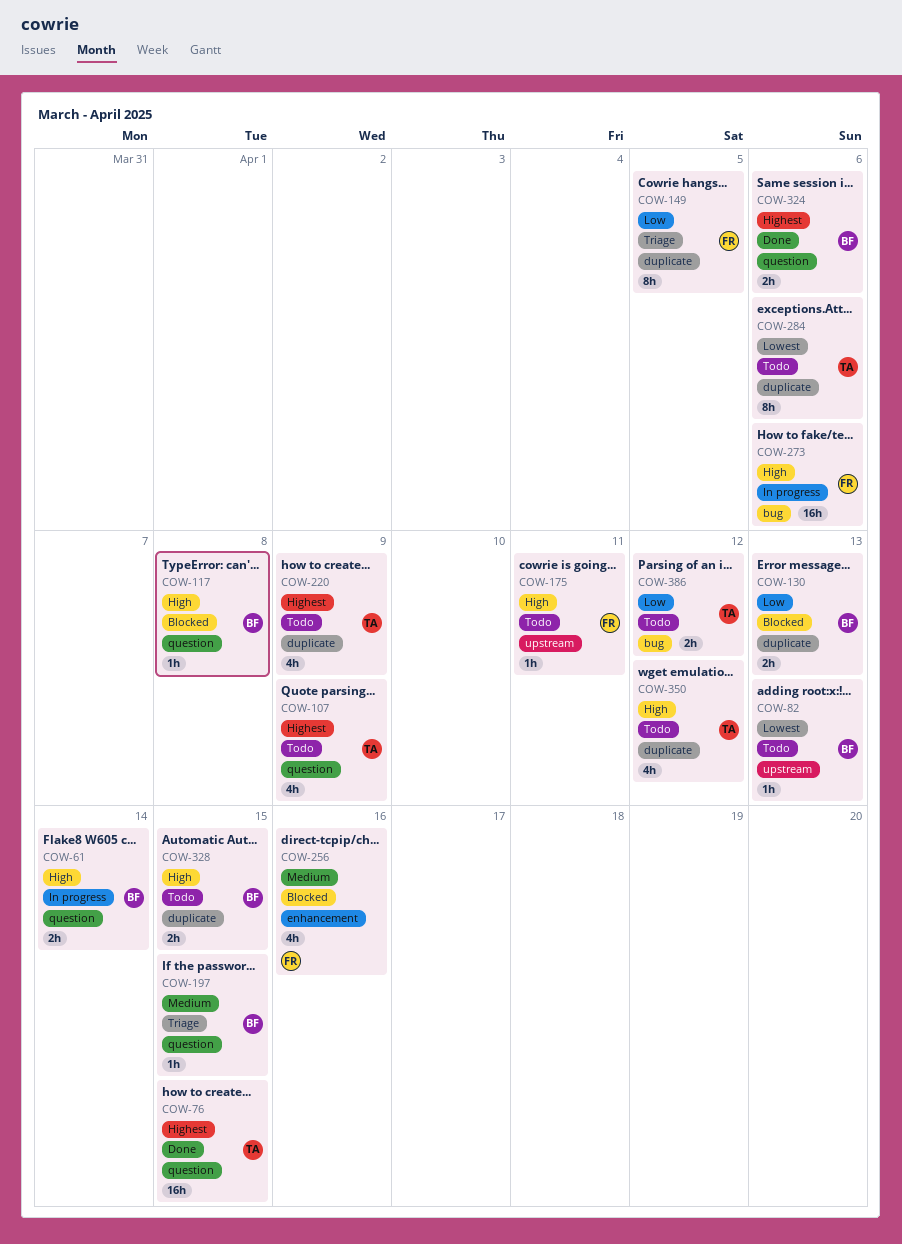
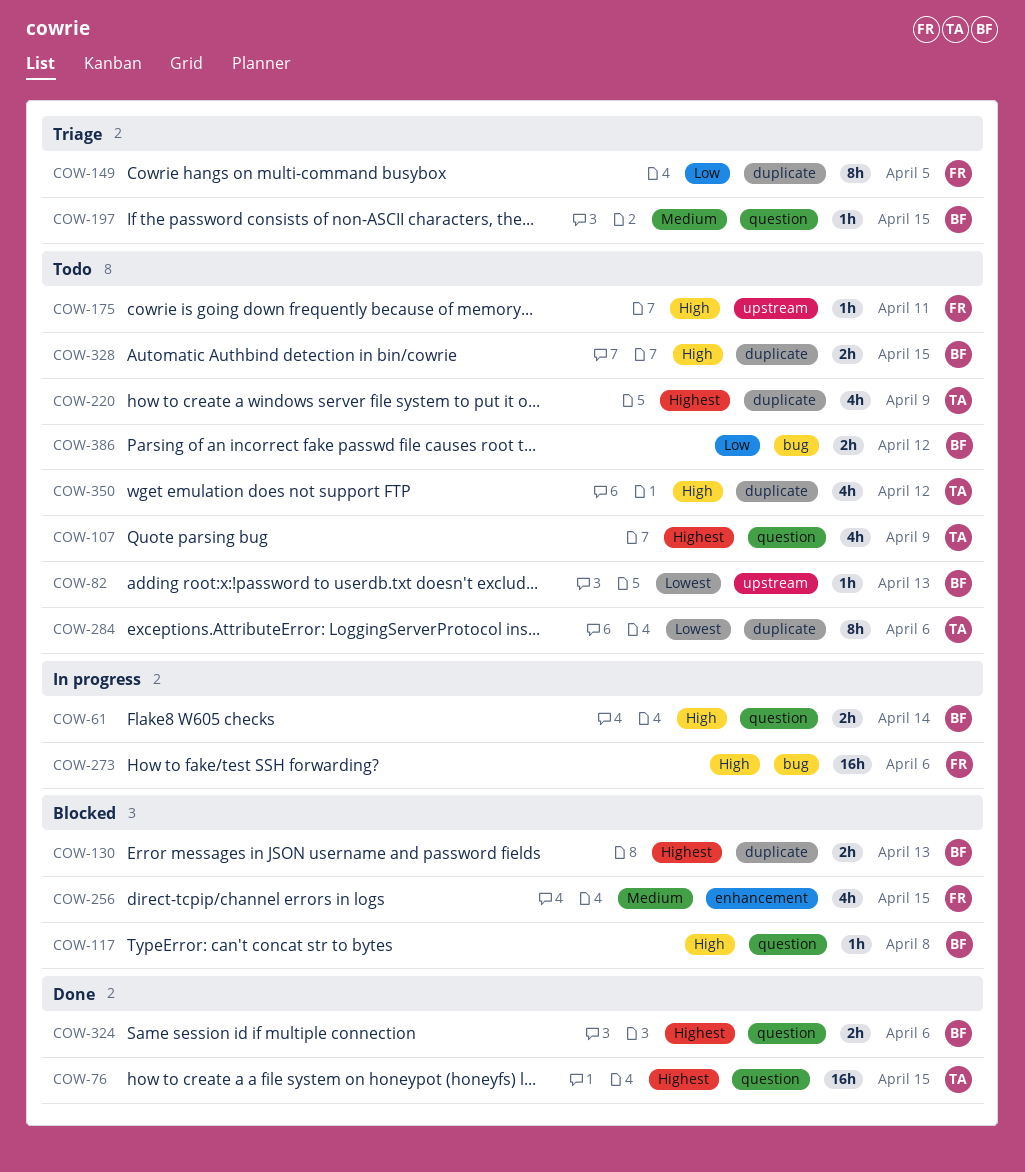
COW-130, priority: Low -> Highest
COW-256, due: Apr 16 -> Apr 15
COW-386, owner: TA -> BF

